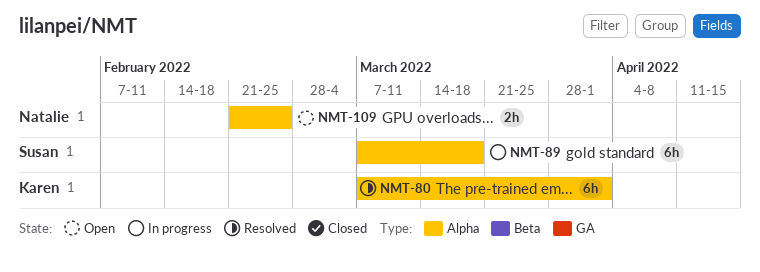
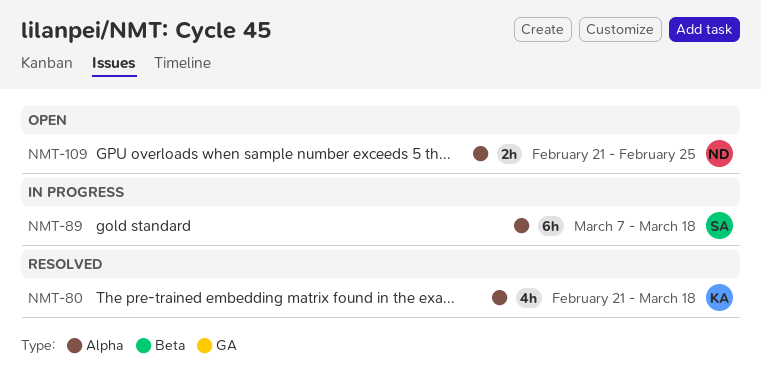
NMT-80, estimate: 6h -> 4h
NMT-80, start: Mar 7 -> Feb 21
NMT-80, due: Apr 1 -> Mar 18

